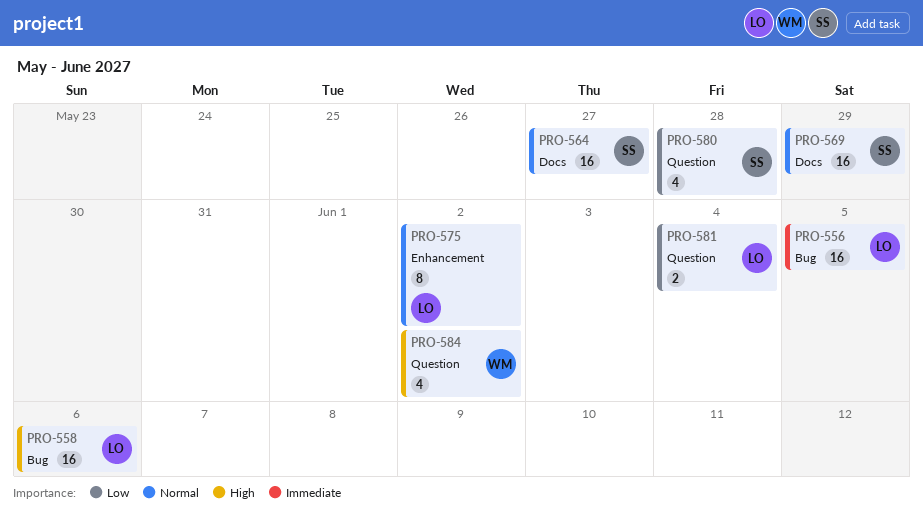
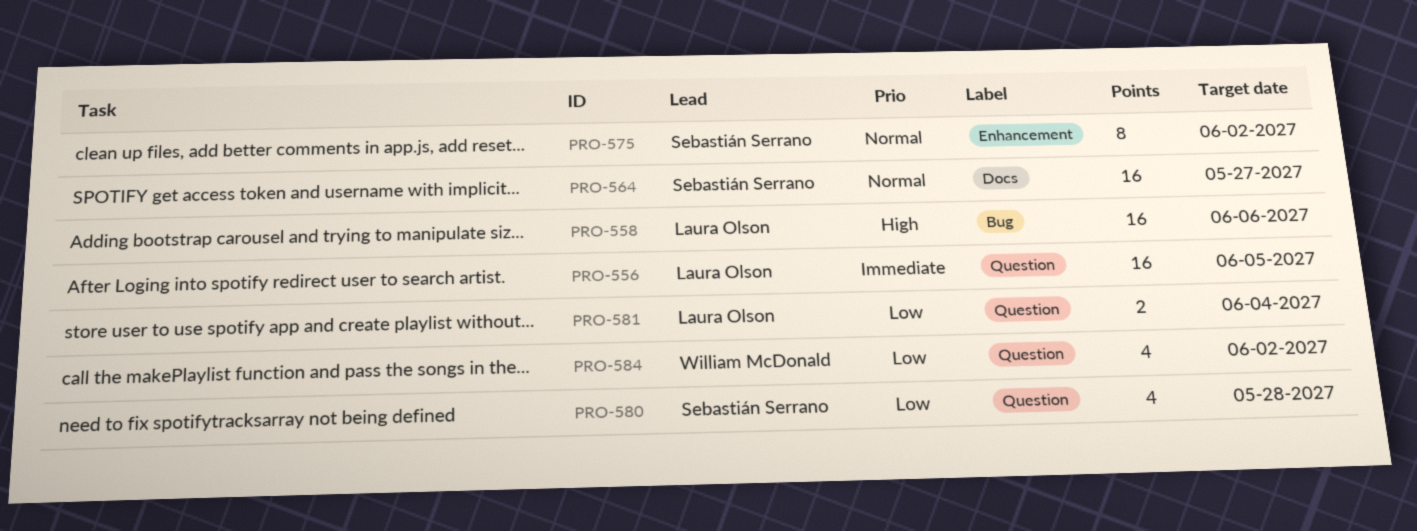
PRO-556, label: Bug -> Question
PRO-569: present -> none
PRO-575, owner: Laura Olson -> Sebastián Serrano
PRO-584, priority: High -> Low

